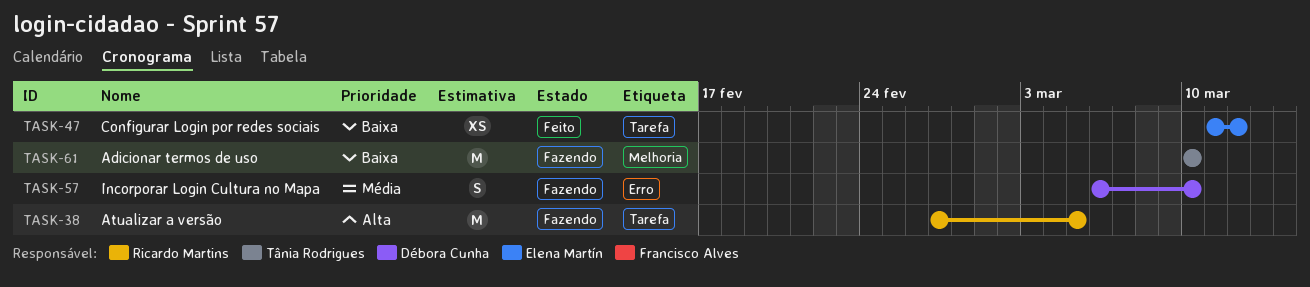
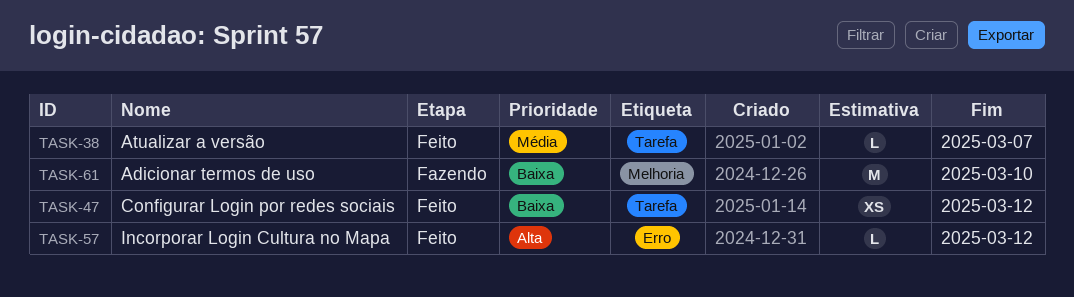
TASK-38, status: Fazendo -> Feito
TASK-38, priority: Alta -> Média
TASK-38, estimate: M -> L
TASK-38, due: Mar 5 -> Mar 7
TASK-57, status: Fazendo -> Feito
TASK-57, priority: Média -> Alta
TASK-57, estimate: S -> L
TASK-57, due: Mar 10 -> Mar 12

